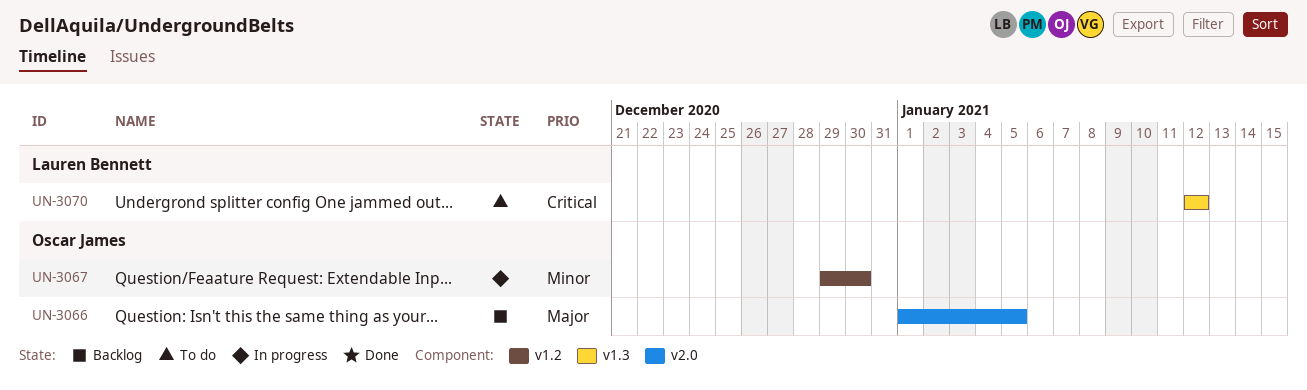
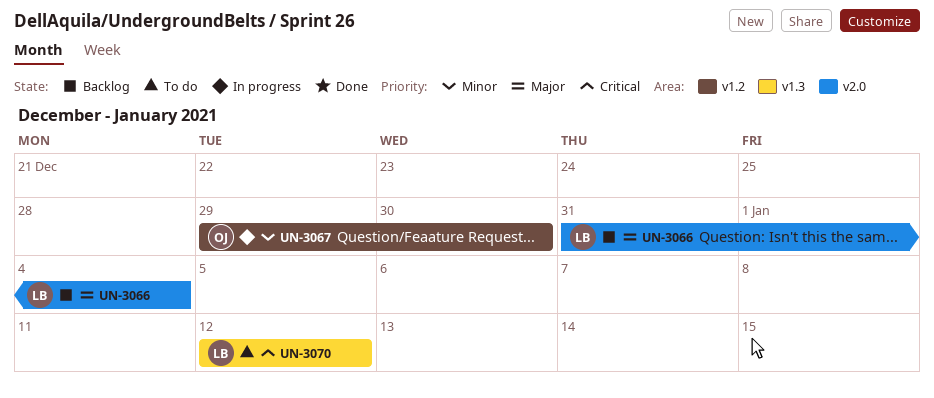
UN-3066, owner: Oscar James -> Lauren Bennett
UN-3066, start: Jan 1 -> Dec 31
UN-3066, due: Jan 5 -> Jan 4

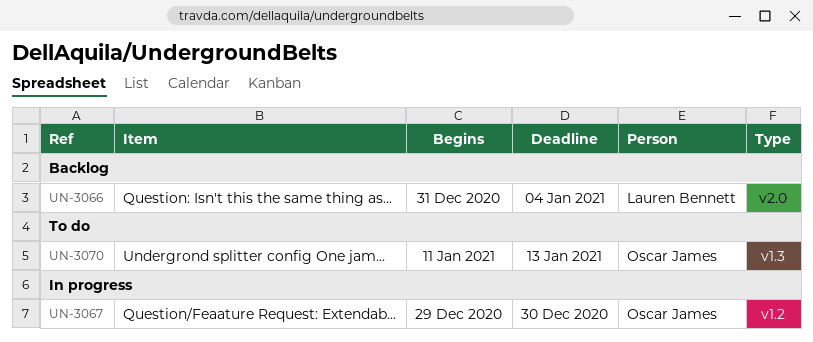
UN-3070, owner: Lauren Bennett -> Oscar James
UN-3070, start: Jan 12 -> Jan 11
UN-3070, due: Jan 12 -> Jan 13

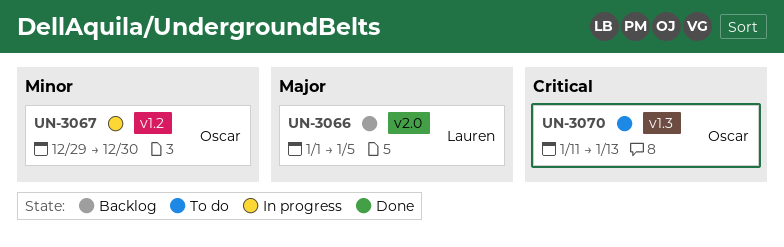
UN-3066, start: Dec 31 -> Jan 1
UN-3066, due: Jan 4 -> Jan 5

